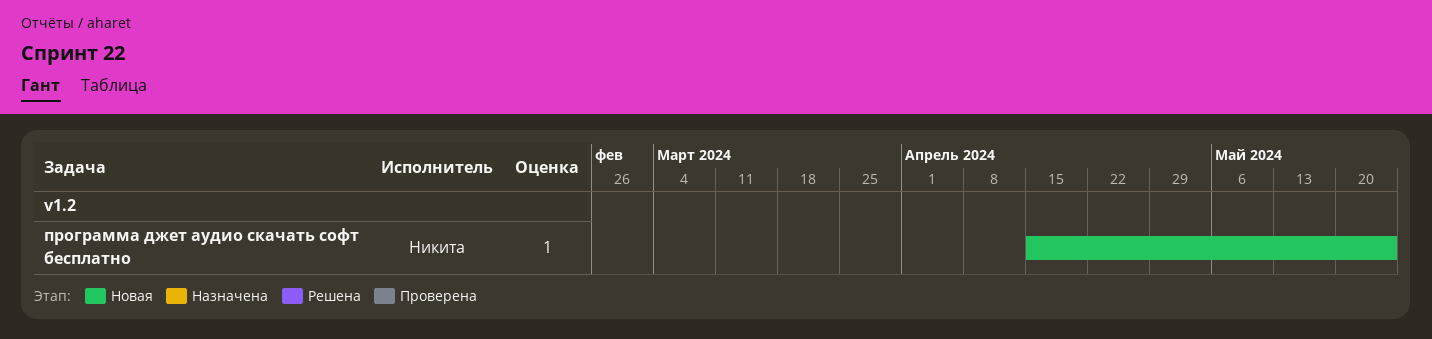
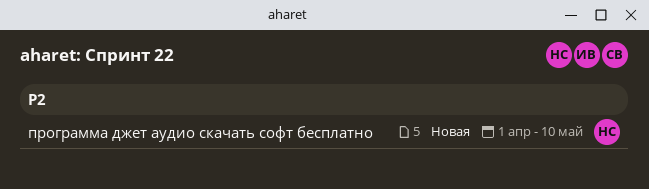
программа джет аудио скачать софт бесплатно, start: Apr 15 -> Apr 1
программа джет аудио скачать софт бесплатно, due: May 24 -> May 10

